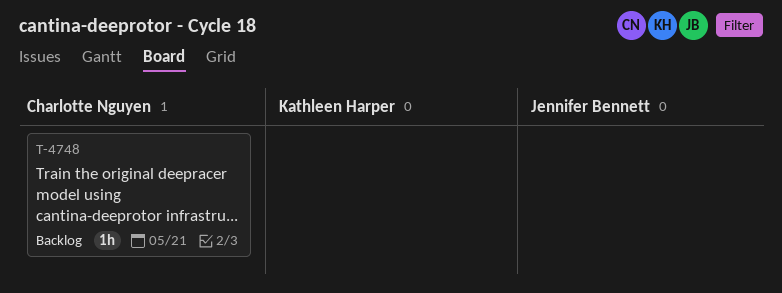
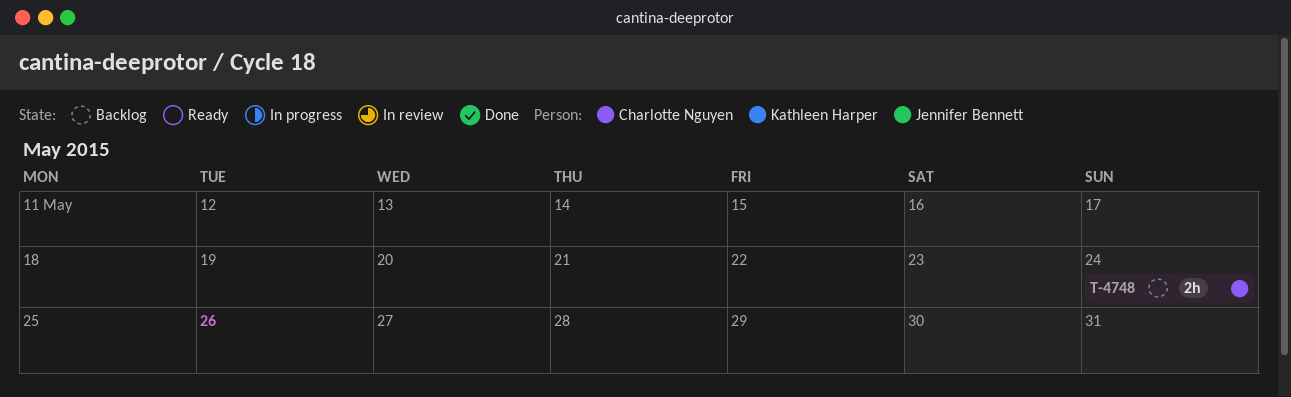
T-4748, estimate: 1h -> 2h
T-4748, due: May 21 -> May 24

